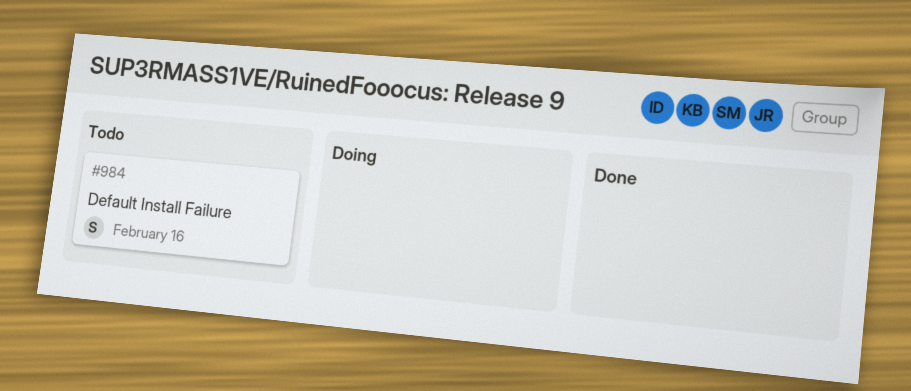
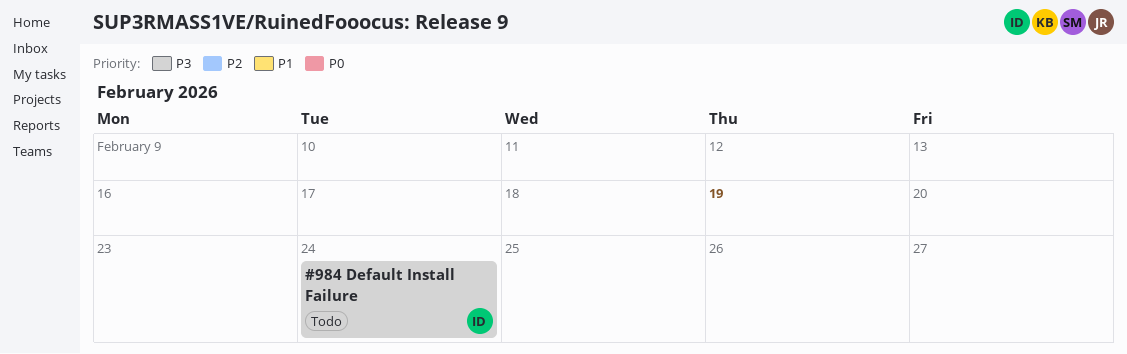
#984, due: Feb 16 -> Feb 24

